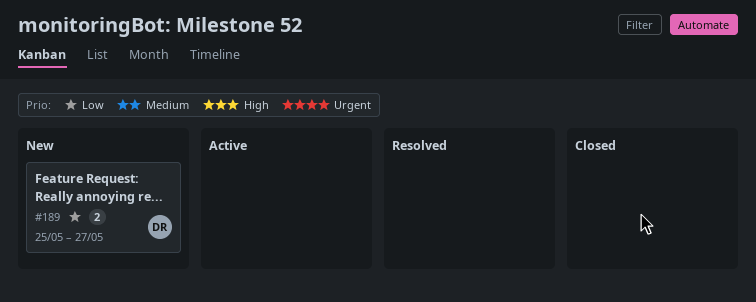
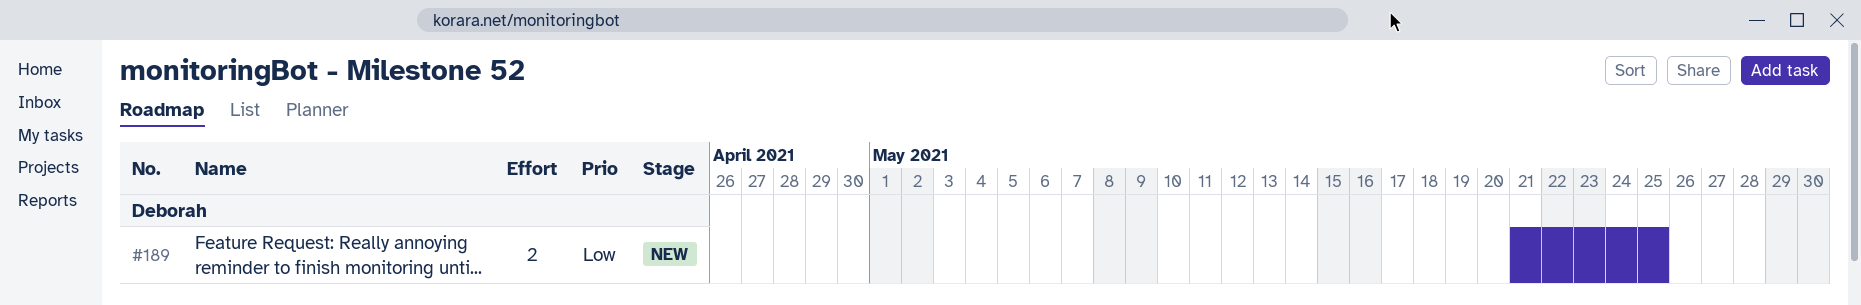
#189, start: May 25 -> May 21
#189, due: May 27 -> May 25

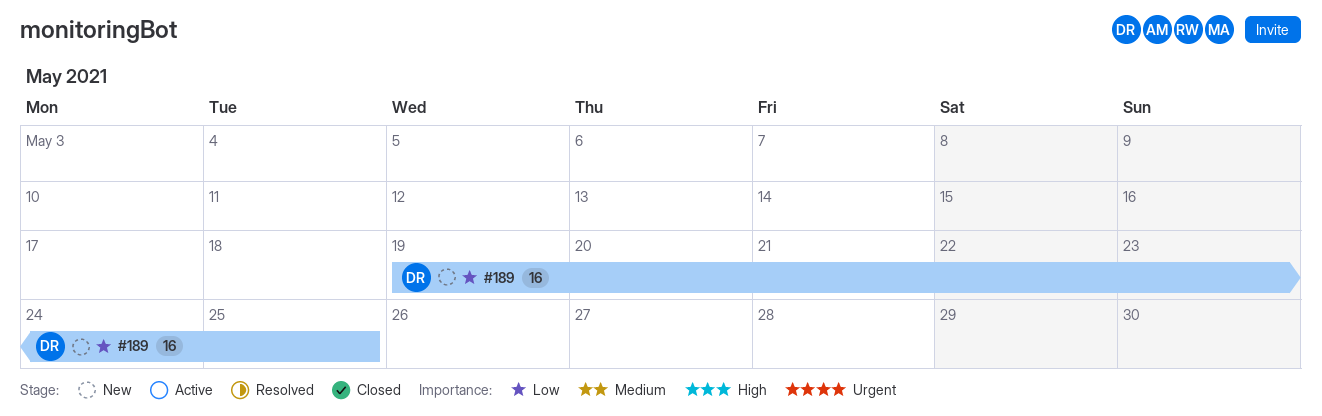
#189, estimate: 2 -> 16
#189, start: May 21 -> May 19

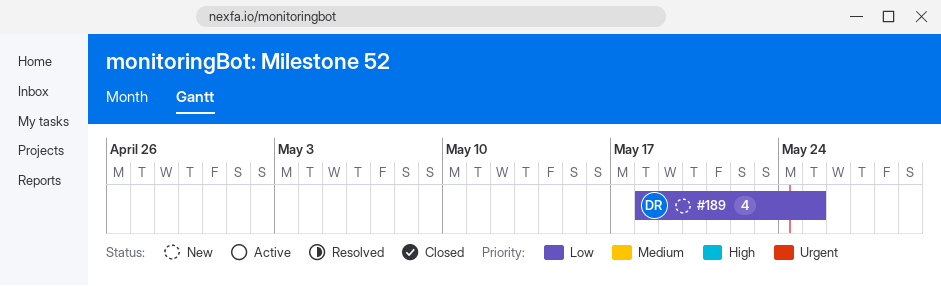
#189, estimate: 16 -> 4
#189, start: May 19 -> May 18

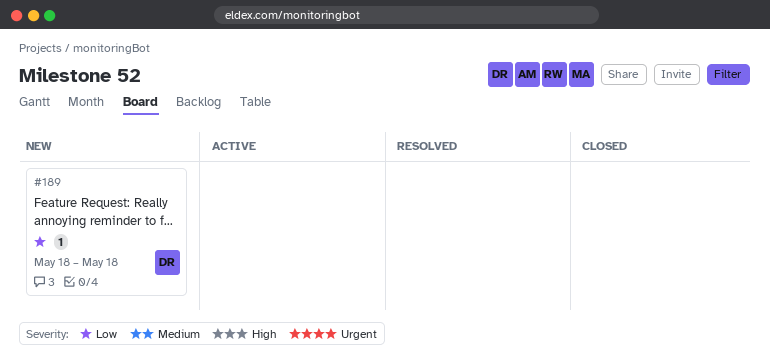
#189, estimate: 4 -> 1
#189, due: May 25 -> May 18

